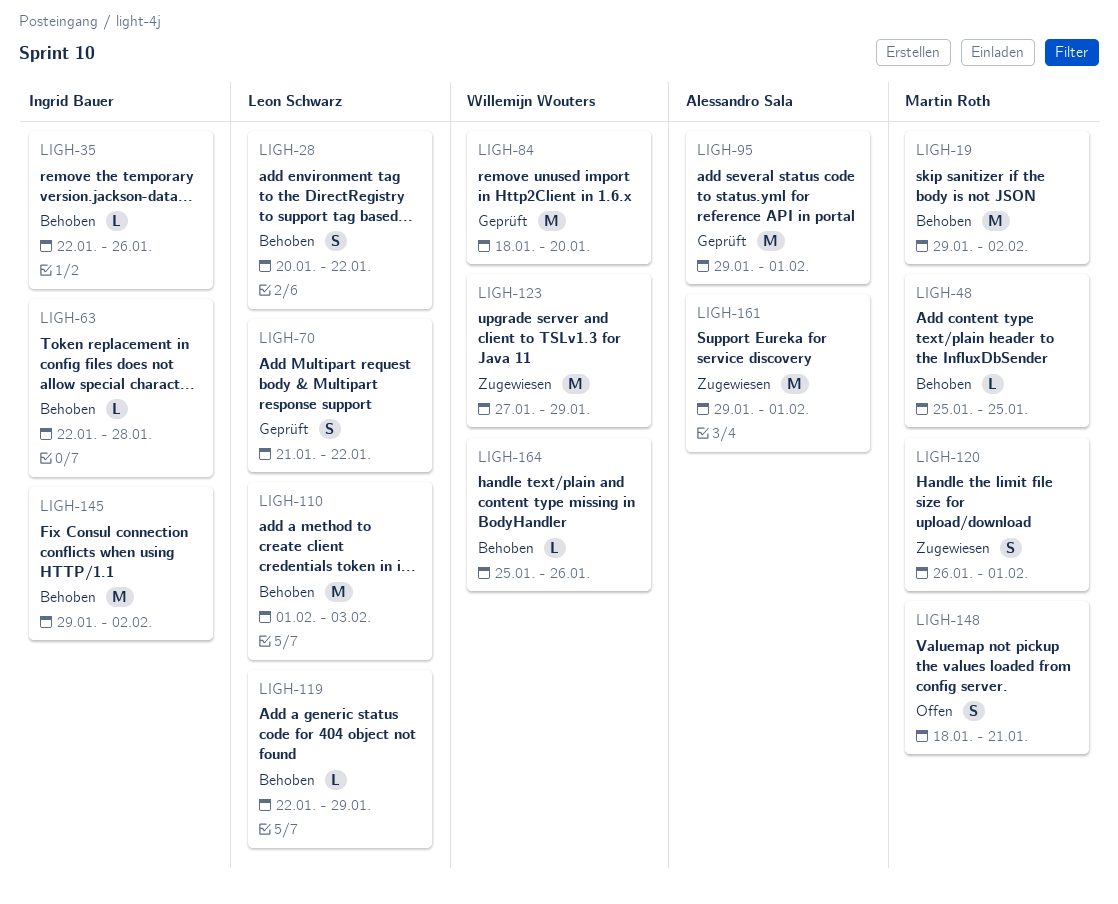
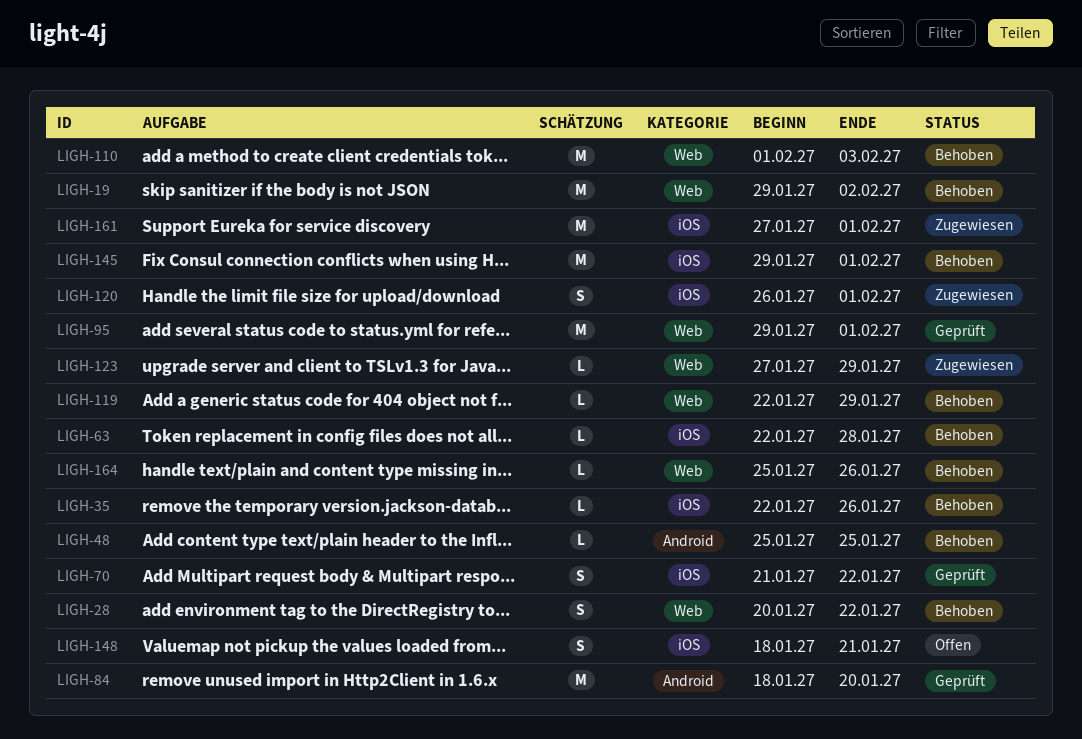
LIGH-123, estimate: M -> L
LIGH-145, due: Feb 2 -> Feb 1
LIGH-161, start: Jan 29 -> Jan 27

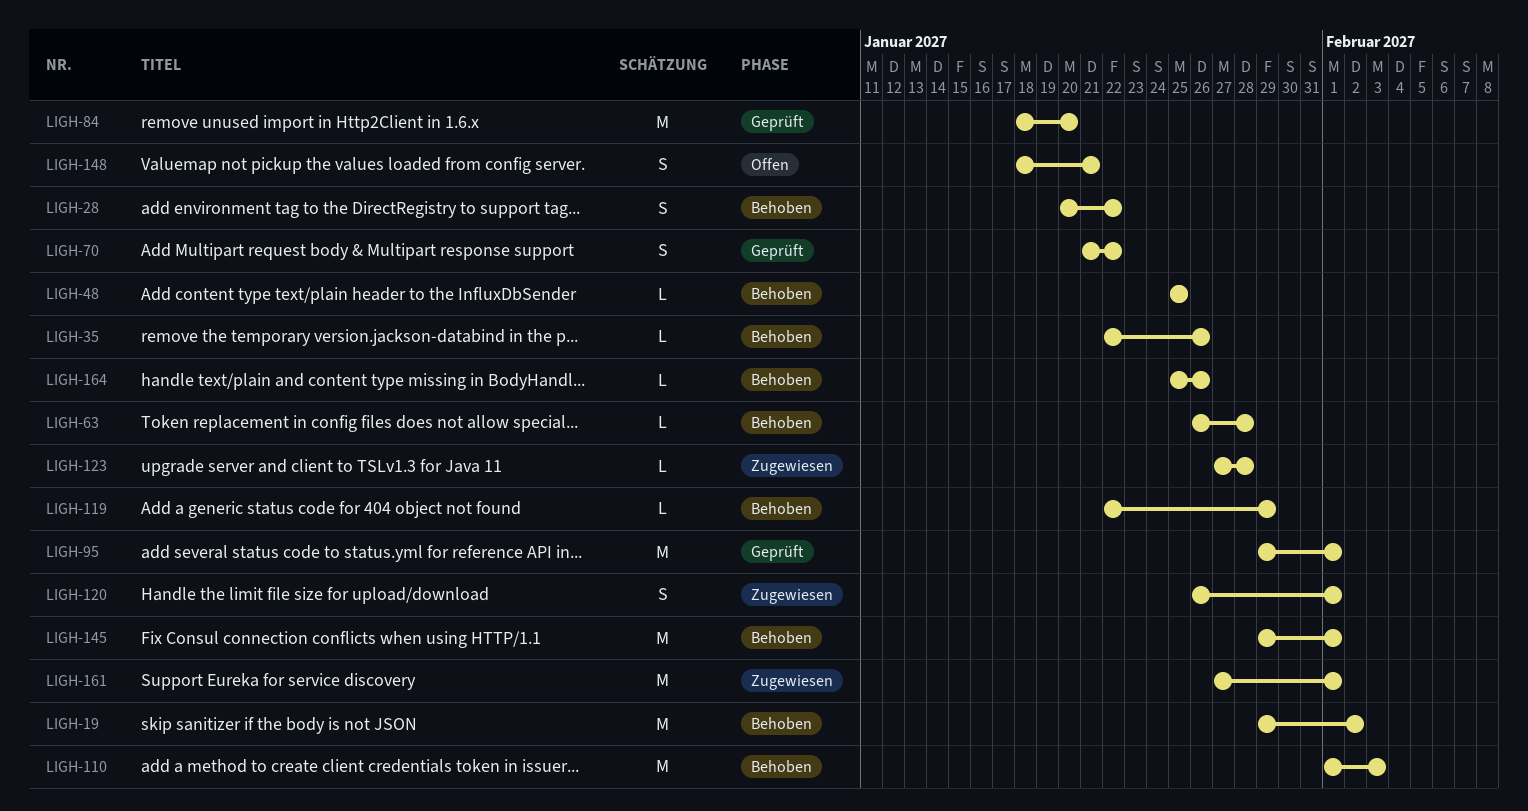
LIGH-63, start: Jan 22 -> Jan 26
LIGH-123, due: Jan 29 -> Jan 28

